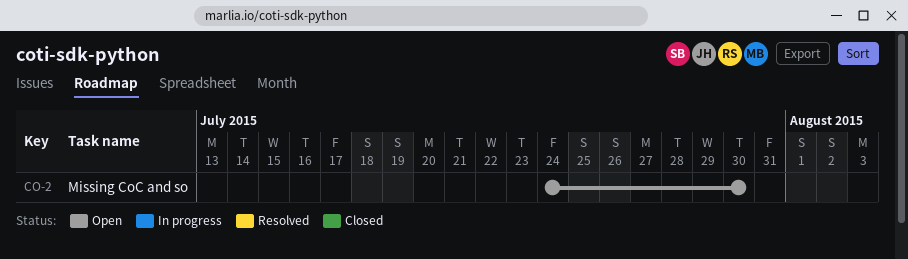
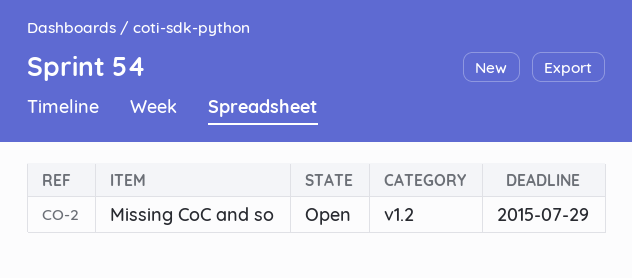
CO-2, due: Jul 30 -> Jul 29

